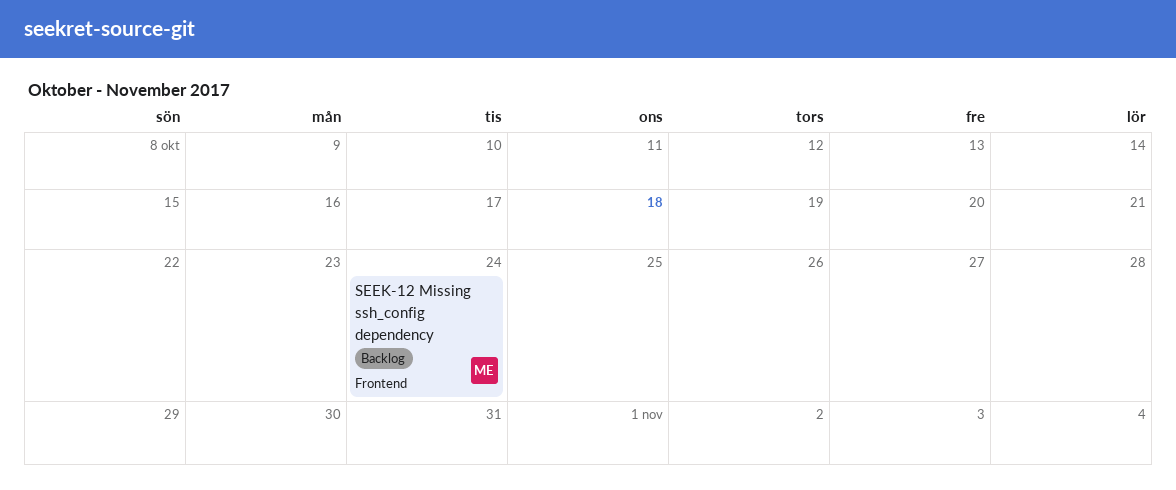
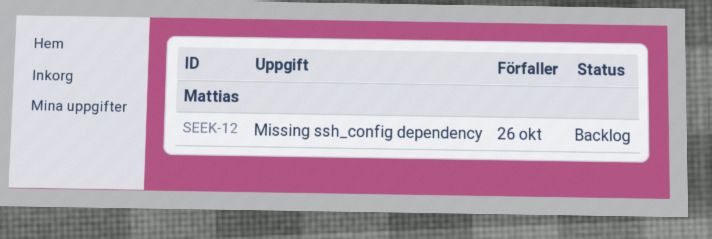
SEEK-12, due: Oct 24 -> Oct 26

